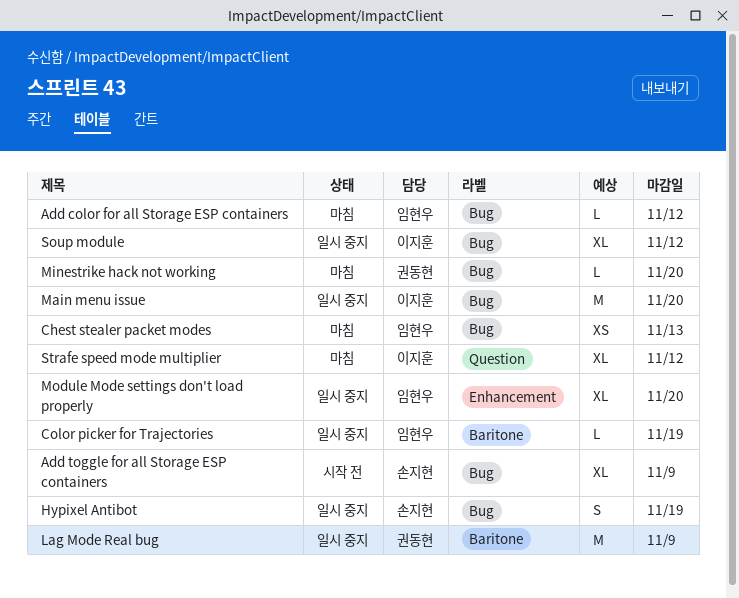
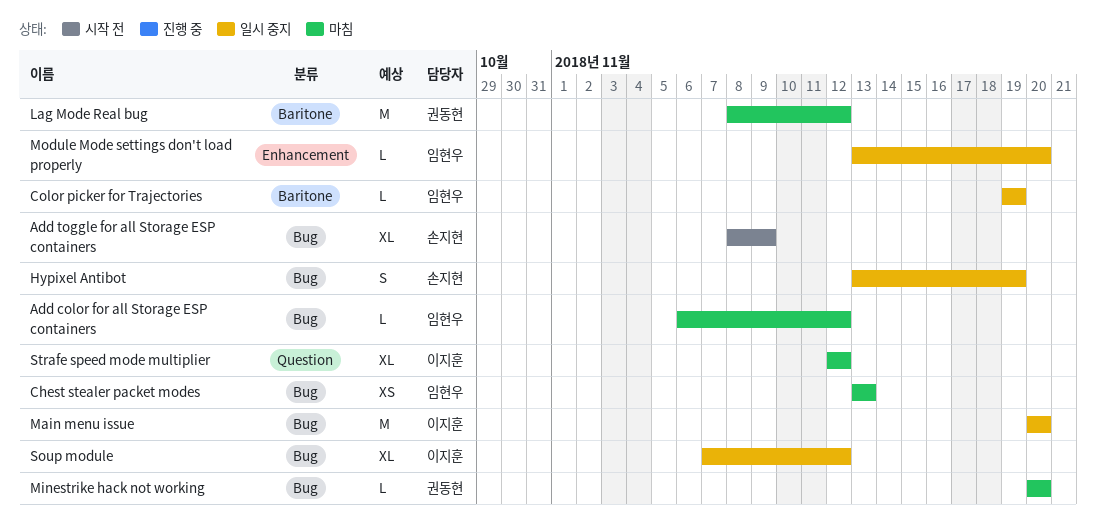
Lag Mode Real bug, status: 일시 중지 -> 마침
Lag Mode Real bug, due: Nov 9 -> Nov 12
Module Mode settings don't load properly, estimate: XL -> L

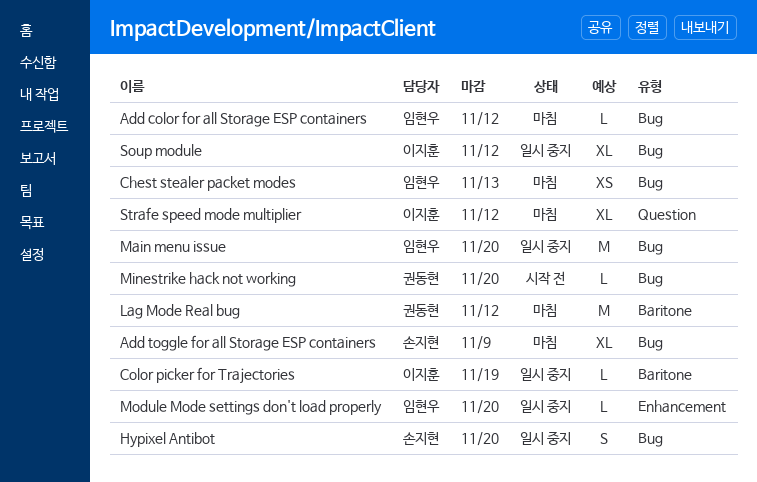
Add toggle for all Storage ESP containers, status: 시작 전 -> 마침
Color picker for Trajectories, owner: 임현우 -> 이지훈
Hypixel Antibot, due: Nov 19 -> Nov 20
Main menu issue, owner: 이지훈 -> 임현우
Minestrike hack not working, status: 마침 -> 시작 전

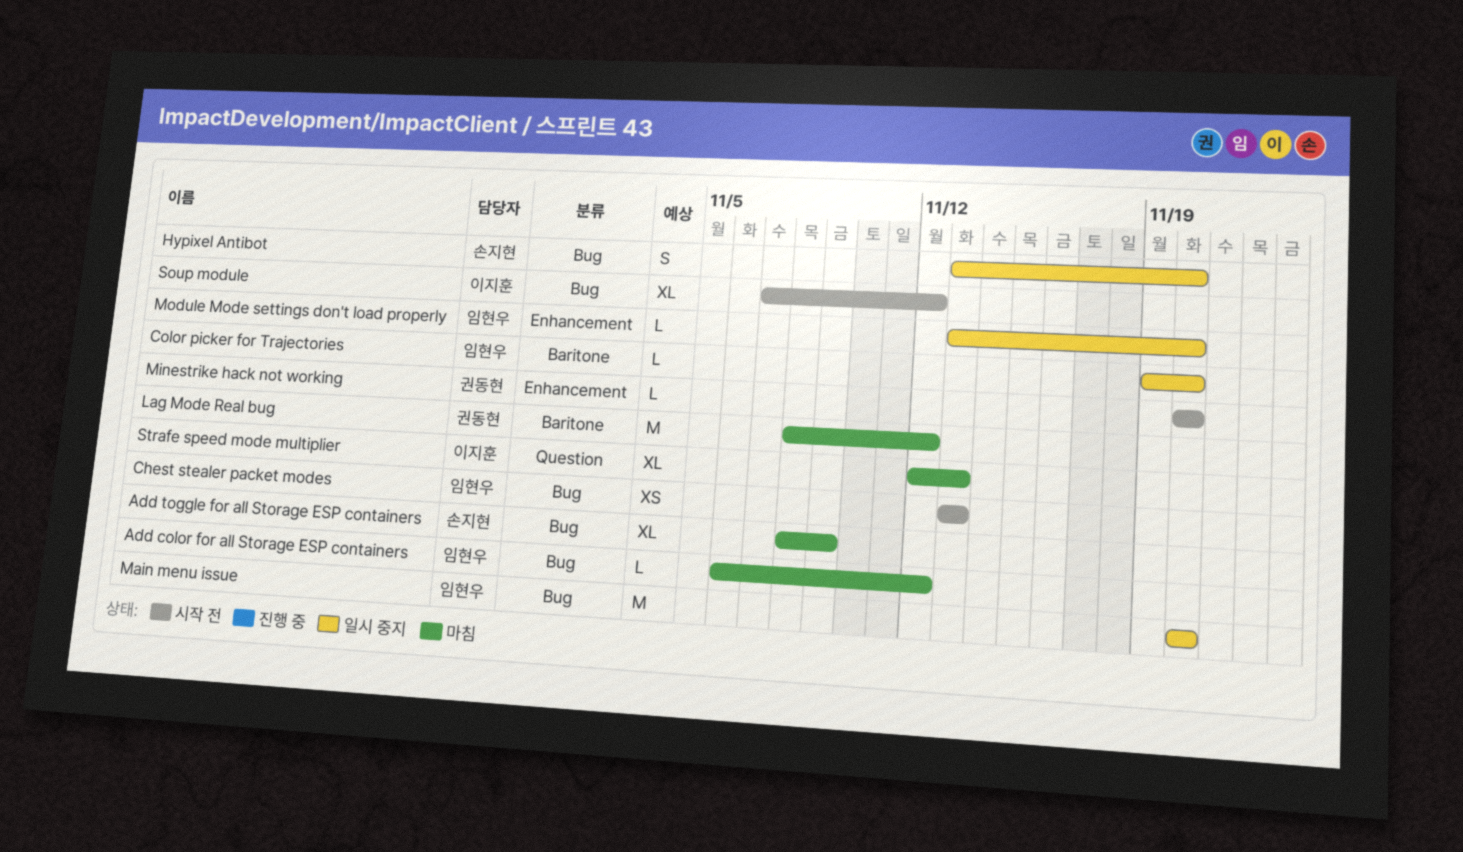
Chest stealer packet modes, status: 마침 -> 시작 전
Color picker for Trajectories, owner: 이지훈 -> 임현우
Color picker for Trajectories, due: Nov 19 -> Nov 20
Minestrike hack not working, label: Bug -> Enhancement
Soup module, status: 일시 중지 -> 시작 전
Strafe speed mode multiplier, due: Nov 12 -> Nov 13

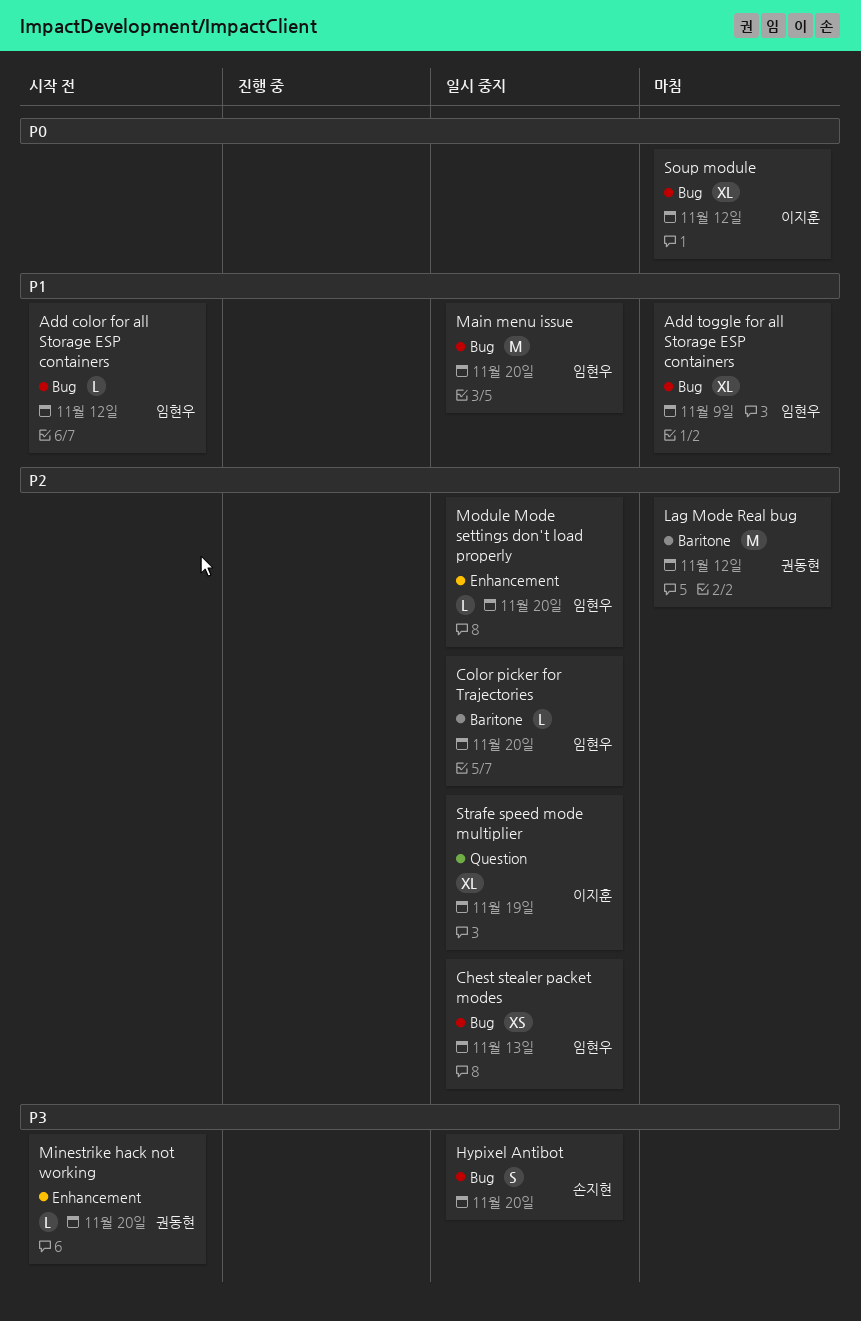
Add color for all Storage ESP containers, status: 마침 -> 시작 전
Add toggle for all Storage ESP containers, owner: 손지현 -> 임현우
Chest stealer packet modes, status: 시작 전 -> 일시 중지
Soup module, status: 시작 전 -> 마침
Strafe speed mode multiplier, status: 마침 -> 일시 중지
Strafe speed mode multiplier, due: Nov 13 -> Nov 19

